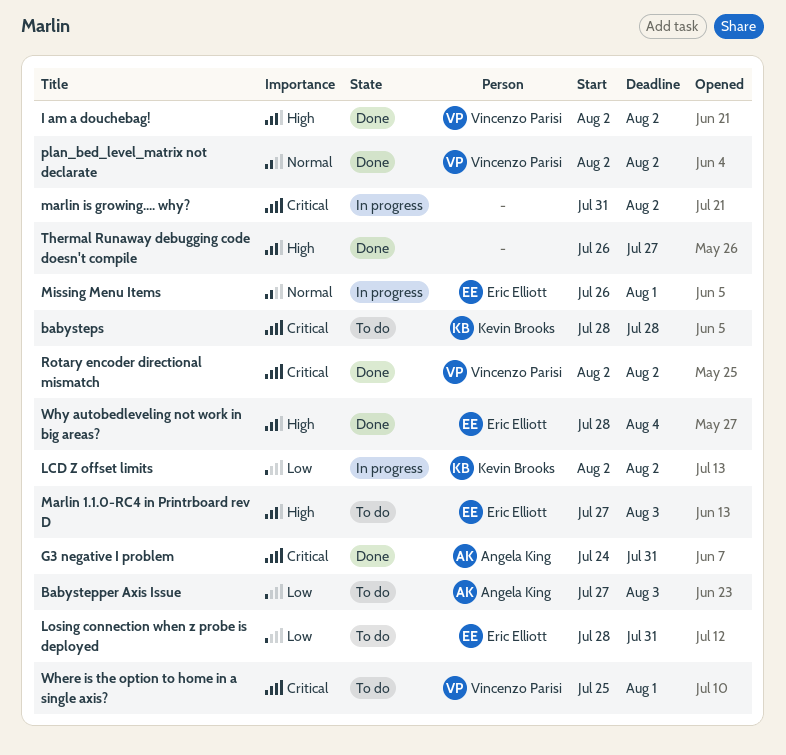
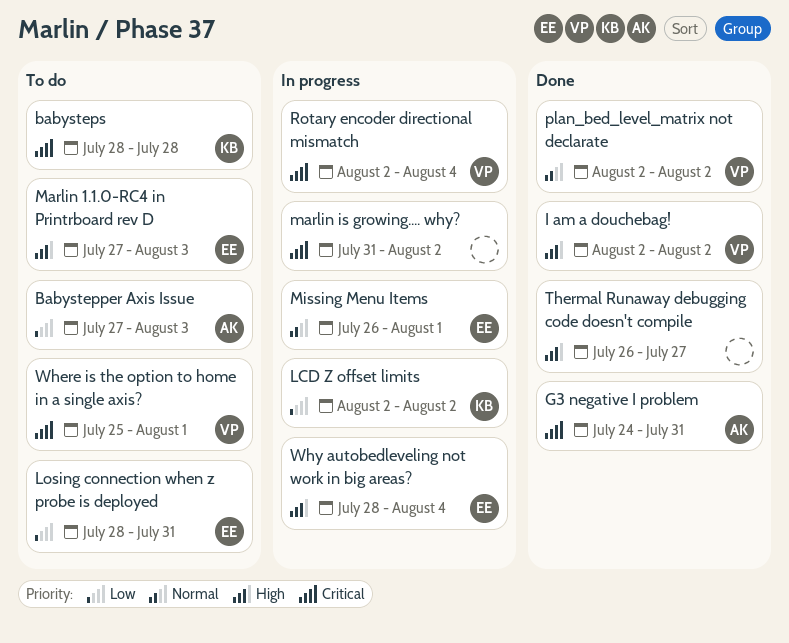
Rotary encoder directional mismatch, status: Done -> In progress
Rotary encoder directional mismatch, due: Aug 2 -> Aug 4
Why autobedleveling not work in big areas?, status: Done -> In progress

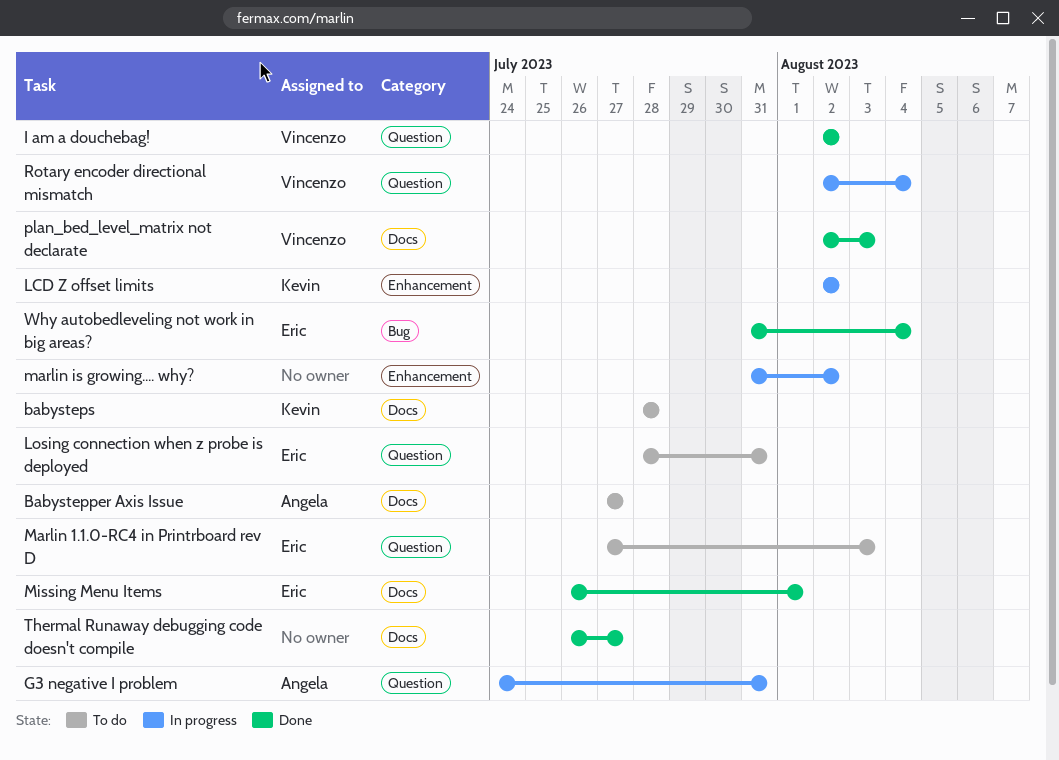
Babystepper Axis Issue, due: Aug 3 -> Jul 27
G3 negative I problem, status: Done -> In progress
Missing Menu Items, status: In progress -> Done
plan_bed_level_matrix not declarate, due: Aug 2 -> Aug 3
Where is the option to home in a single axis?: present -> none
Why autobedleveling not work in big areas?, status: In progress -> Done
Why autobedleveling not work in big areas?, start: Jul 28 -> Jul 31

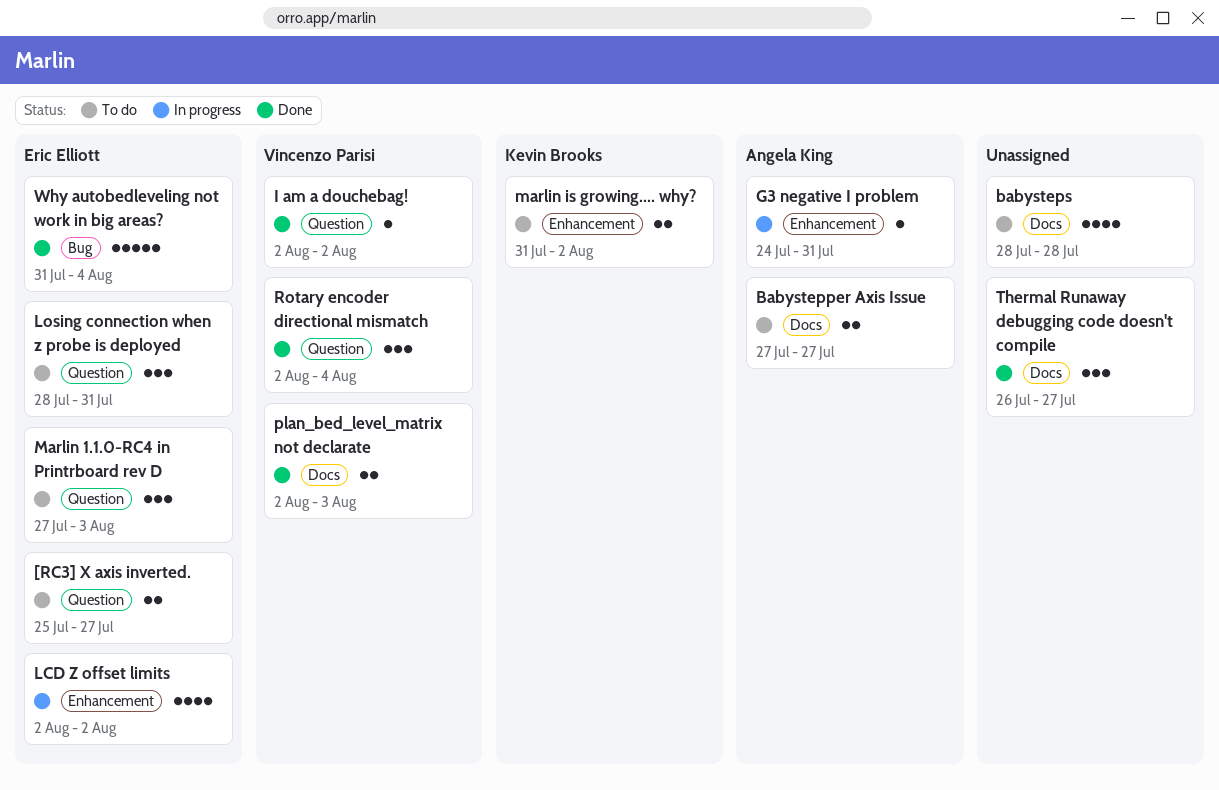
[RC3] X axis inverted.: none -> present
babysteps, owner: Kevin Brooks -> none
G3 negative I problem, label: Question -> Enhancement
LCD Z offset limits, owner: Kevin Brooks -> Eric Elliott
marlin is growing.... why?, status: In progress -> To do
marlin is growing.... why?, owner: none -> Kevin Brooks
Missing Menu Items: present -> none
Rotary encoder directional mismatch, status: In progress -> Done

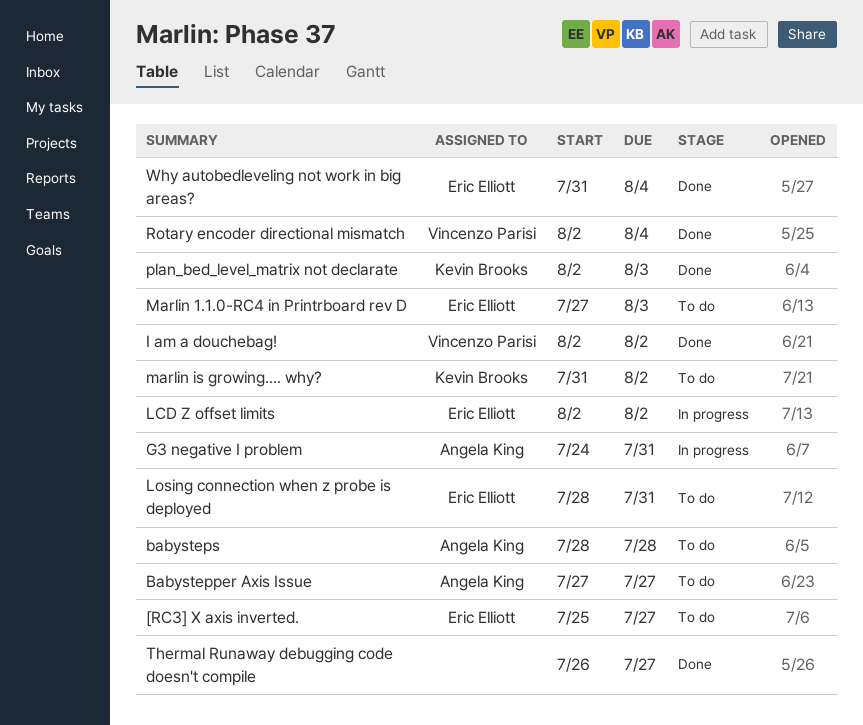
babysteps, owner: none -> Angela King
plan_bed_level_matrix not declarate, owner: Vincenzo Parisi -> Kevin Brooks

